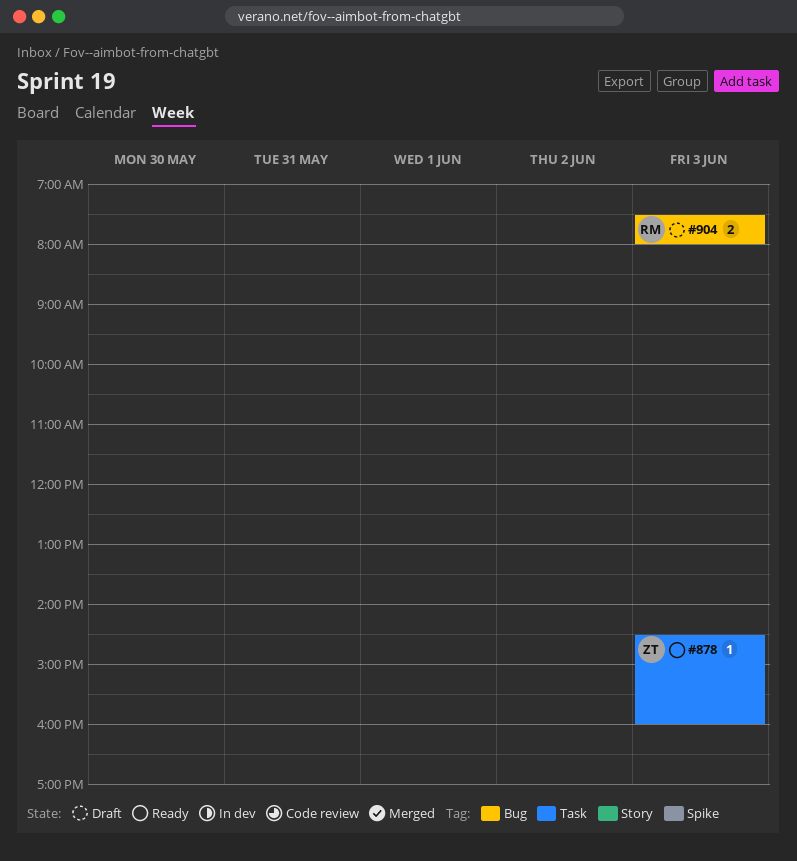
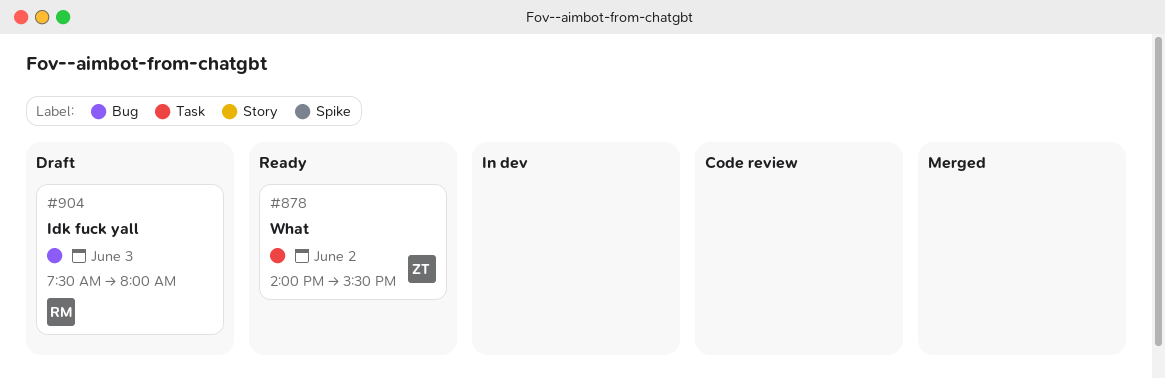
#878, day: Jun 3 -> Jun 2
#878, begins: 14:30 -> 14:00
#878, ends: 16:00 -> 15:30

